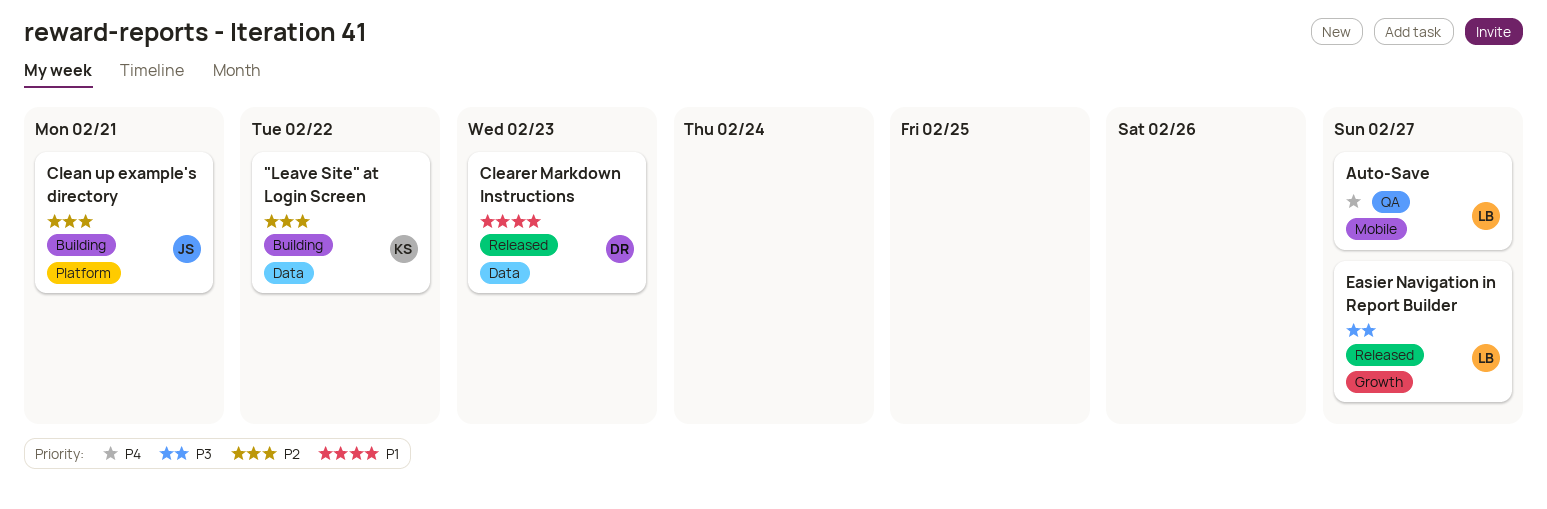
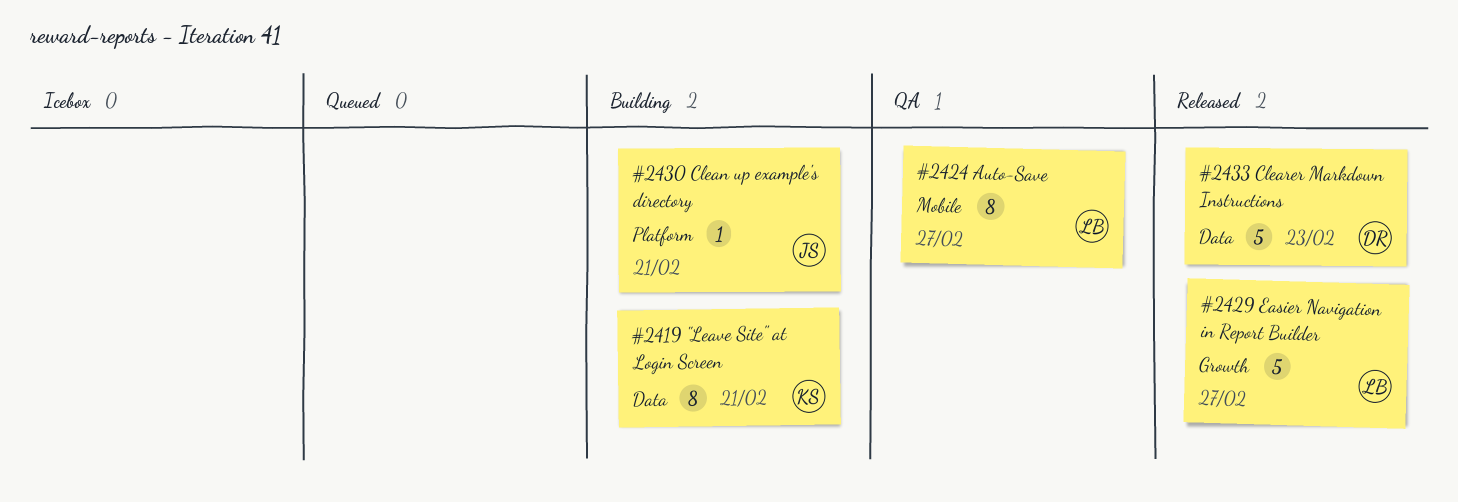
"Leave Site" at Login Screen, due: Feb 22 -> Feb 21

